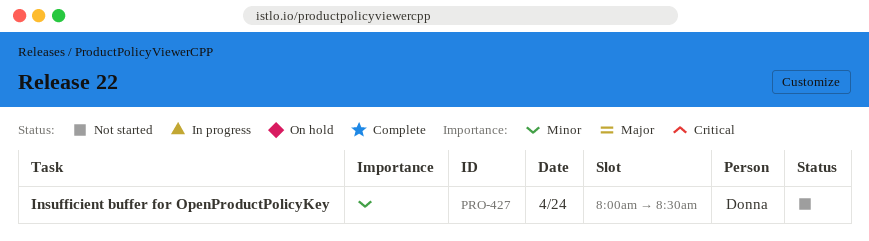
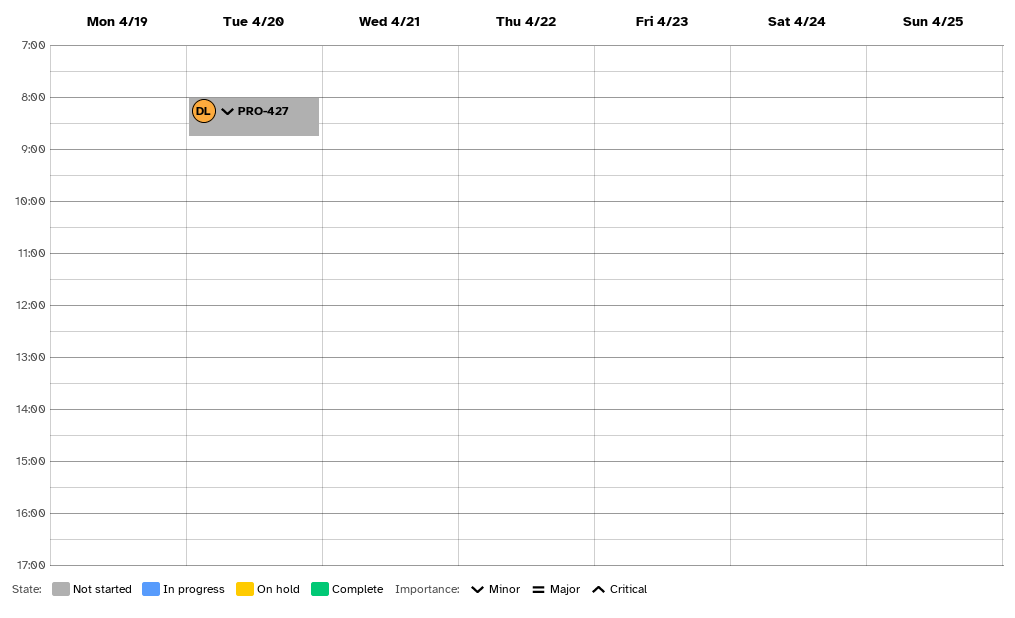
PRO-427, day: Apr 24 -> Apr 20
PRO-427, ends: 08:30 -> 08:45

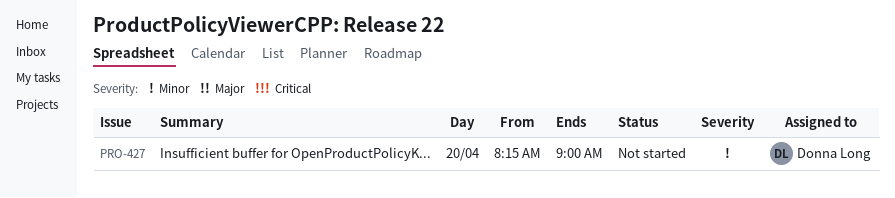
PRO-427, begins: 08:00 -> 08:15
PRO-427, ends: 08:45 -> 09:00

